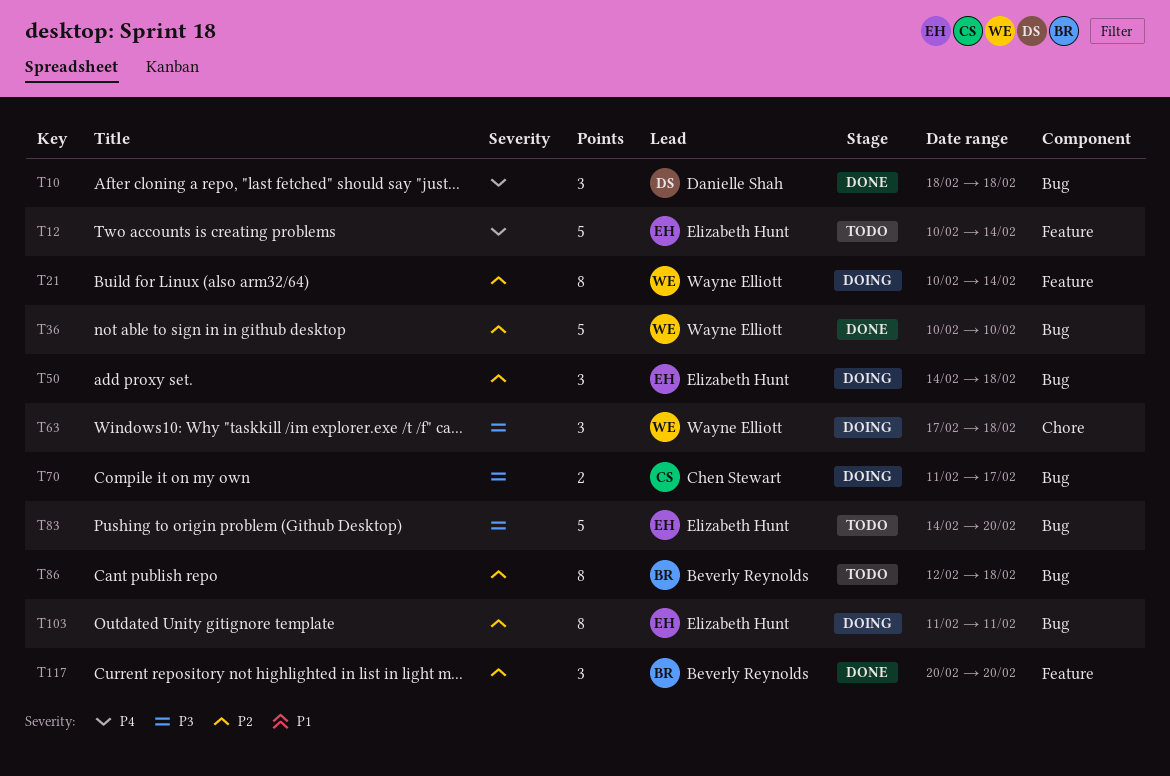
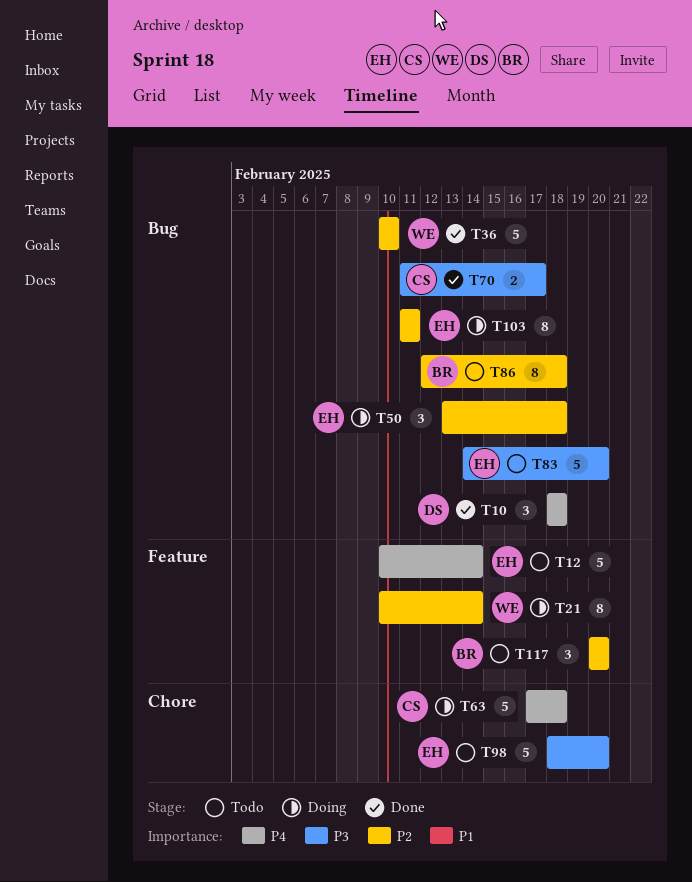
T50, start: Feb 14 -> Feb 13
T63, owner: Wayne Elliott -> Chen Stewart
T63, priority: P3 -> P4
T63, estimate: 3 -> 5
T70, status: Doing -> Done
T98: none -> present
T117, status: Done -> Todo

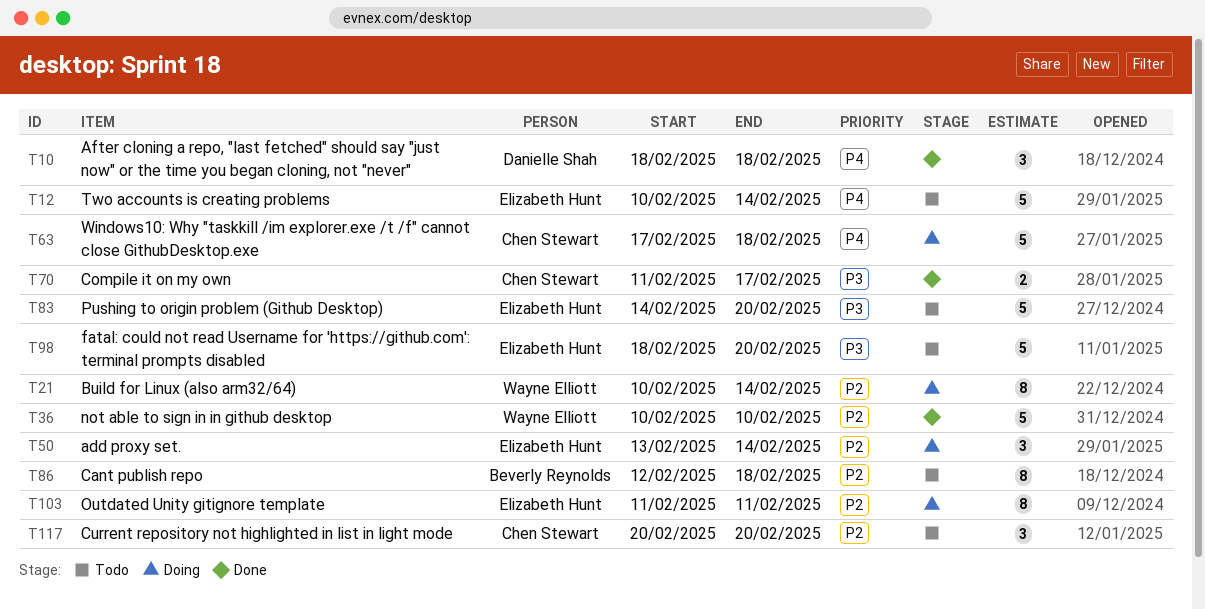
T50, due: Feb 18 -> Feb 14
T117, owner: Beverly Reynolds -> Chen Stewart

